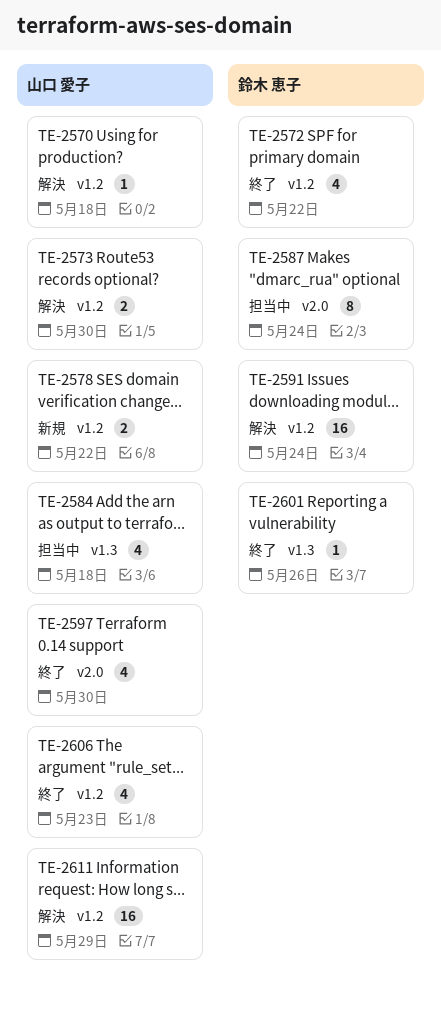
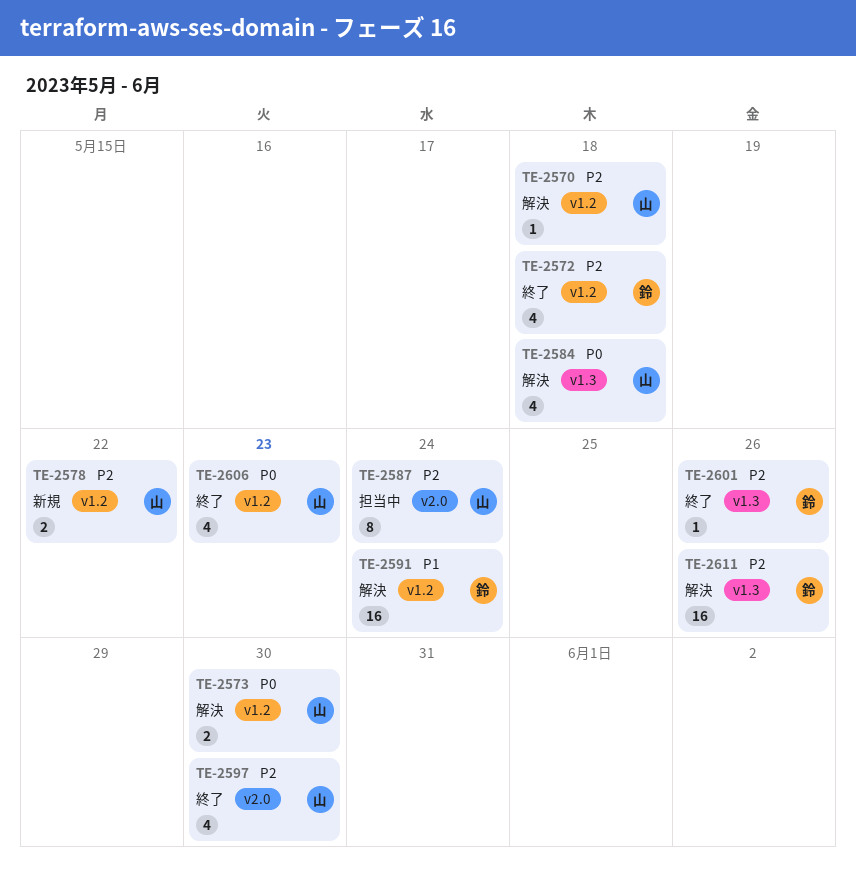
TE-2572, due: May 22 -> May 18
TE-2584, status: 担当中 -> 解決
TE-2587, owner: 鈴木 恵子 -> 山口 愛子
TE-2611, owner: 山口 愛子 -> 鈴木 恵子
TE-2611, label: v1.2 -> v1.3
TE-2611, due: May 29 -> May 26

